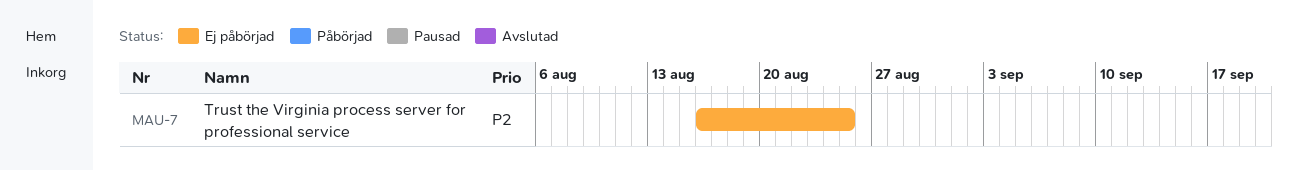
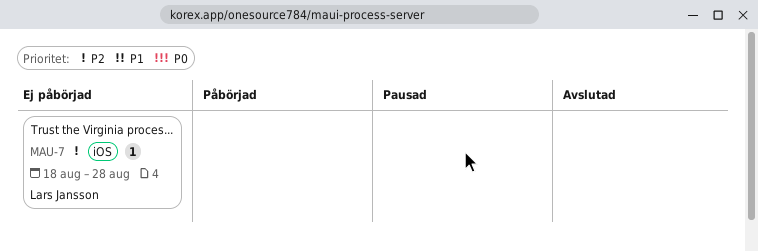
MAU-7, start: Aug 16 -> Aug 18
MAU-7, due: Aug 25 -> Aug 28

